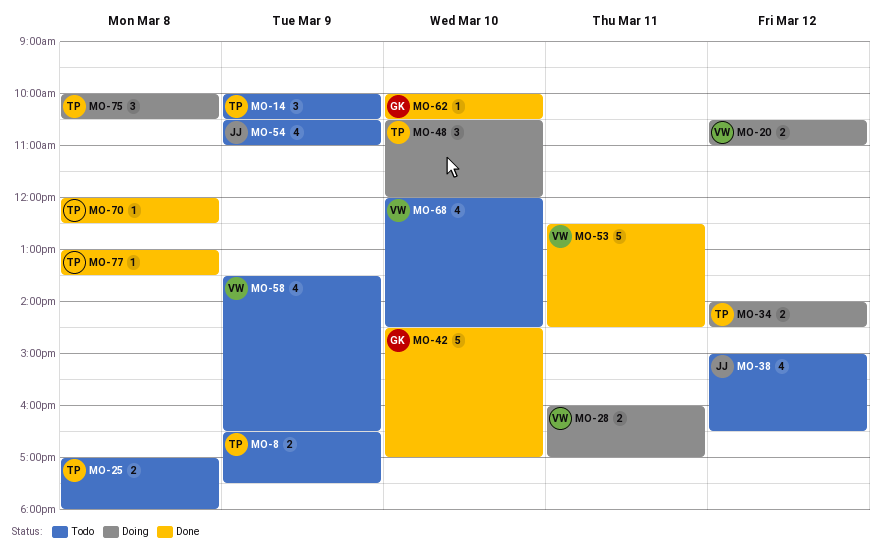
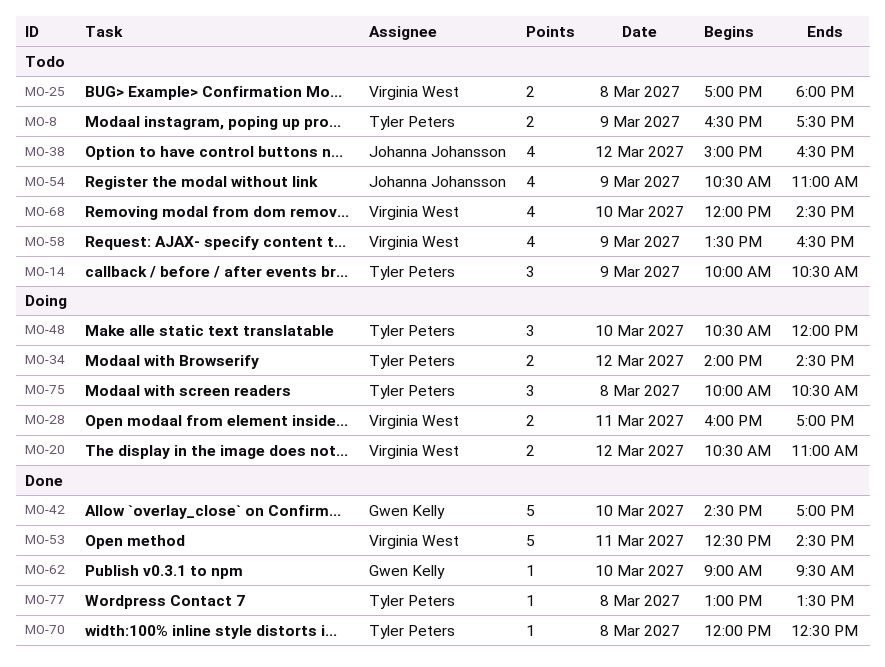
MO-25, owner: Tyler Peters -> Virginia West
MO-62, begins: 10:00 -> 09:00
MO-62, ends: 10:30 -> 09:30

